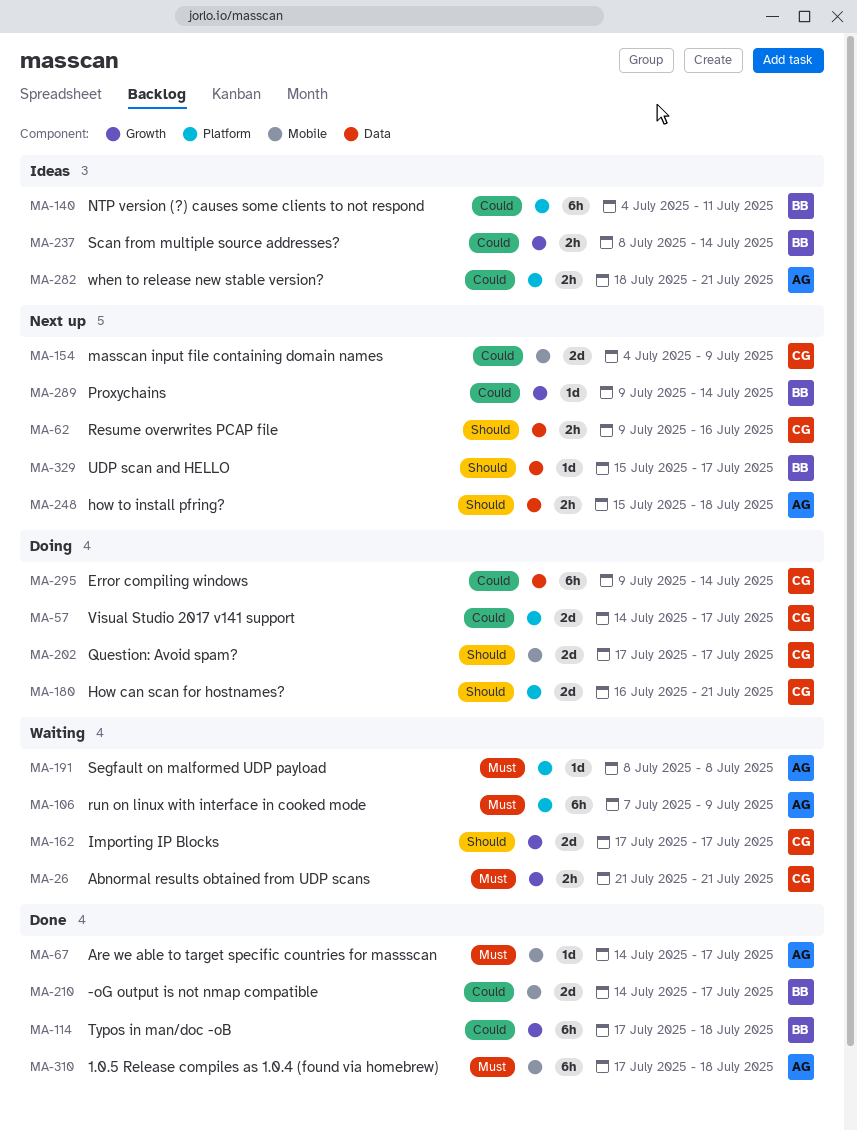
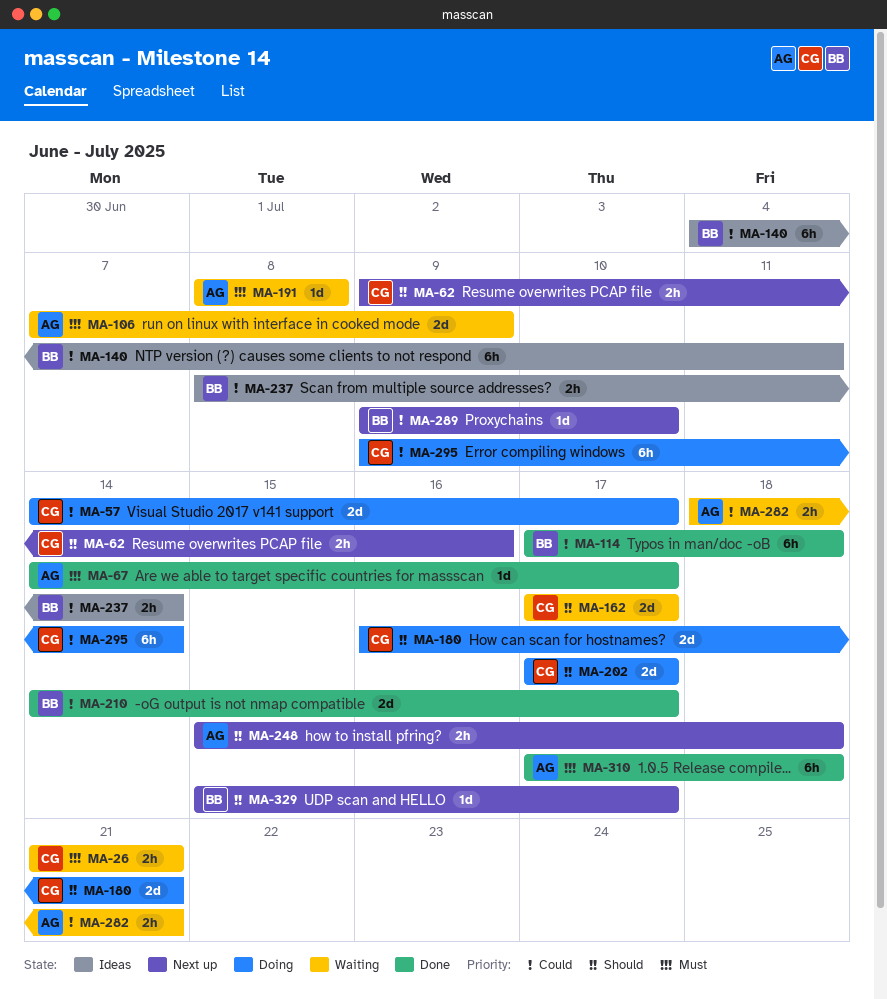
MA-106, estimate: 6h -> 2d
MA-154: present -> none
MA-282, status: Ideas -> Waiting
MA-289, due: Jul 14 -> Jul 10

